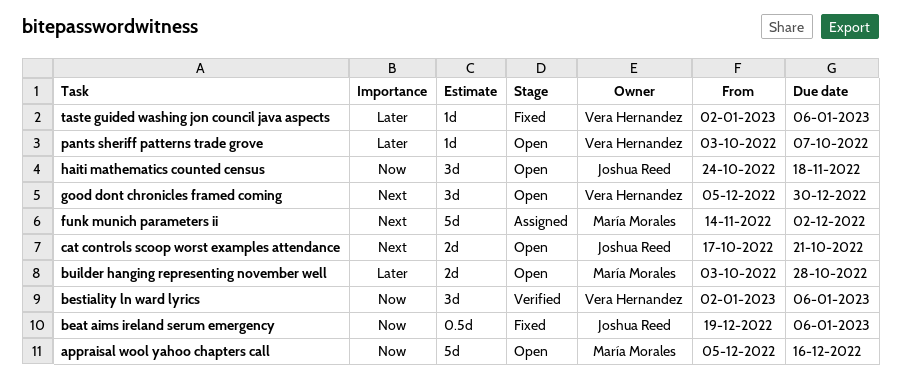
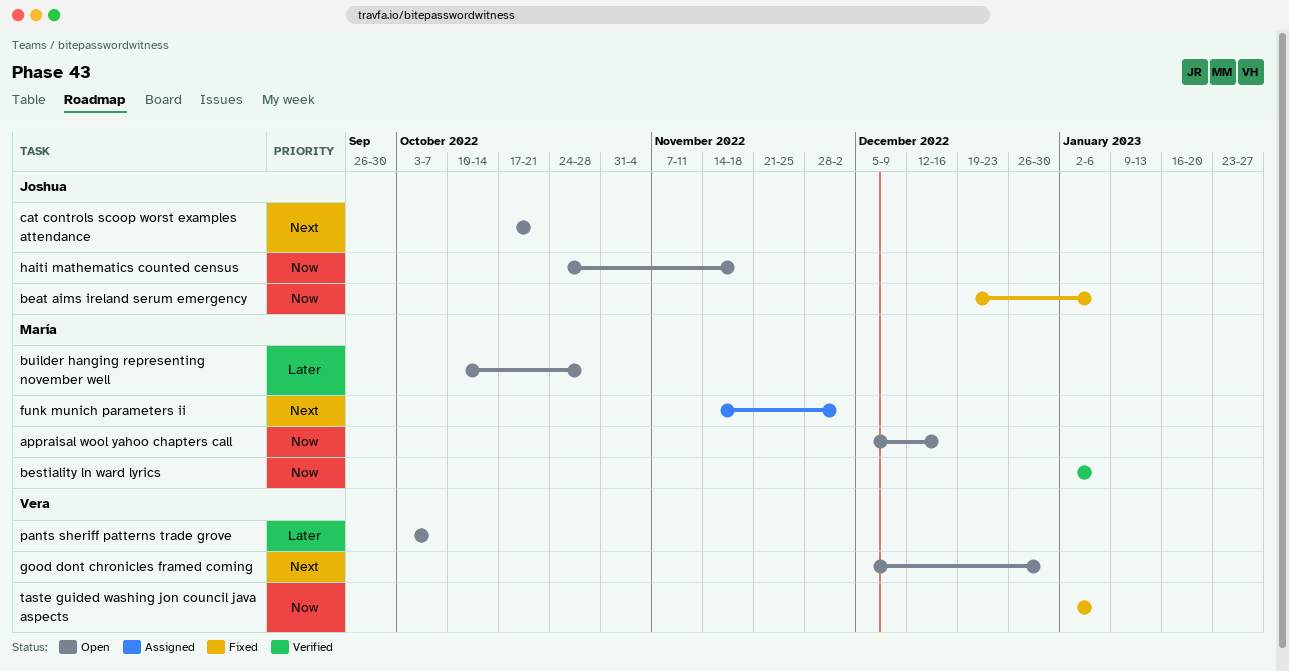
bestiality ln ward lyrics, owner: Vera Hernandez -> María Morales
builder hanging representing november well, start: Oct 3 -> Oct 10
taste guided washing jon council java aspects, priority: Later -> Now

